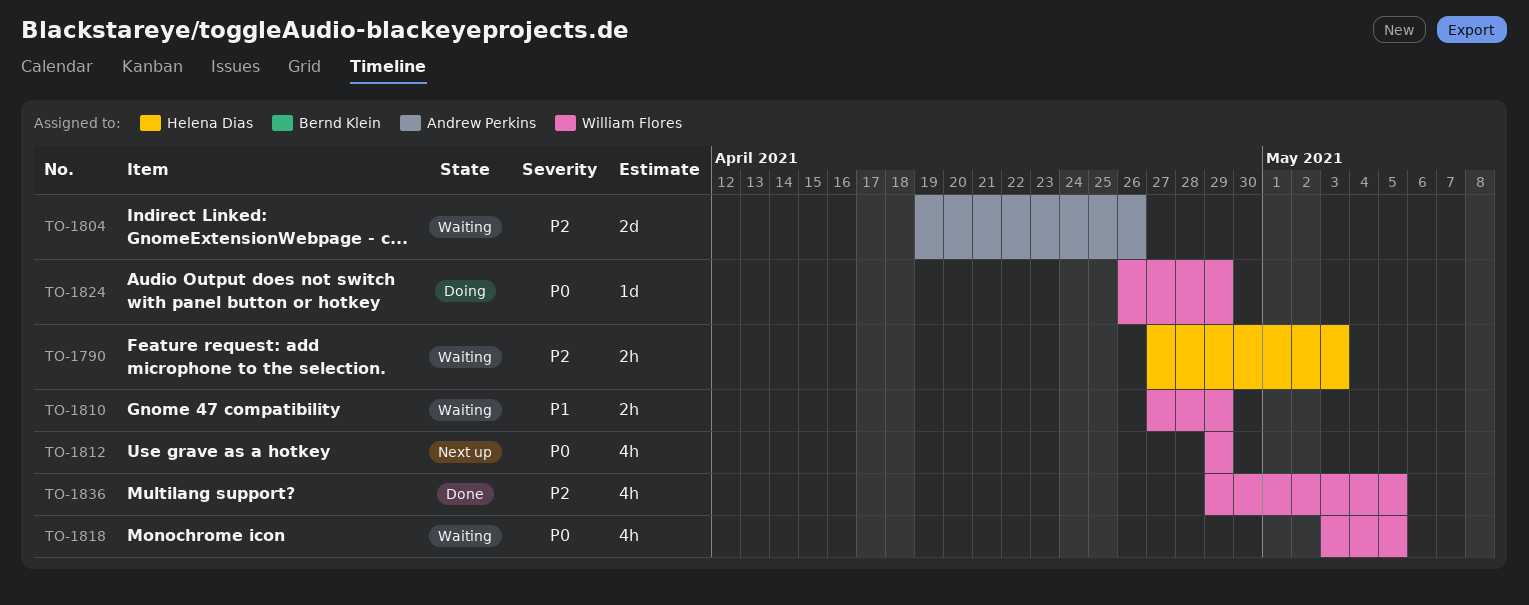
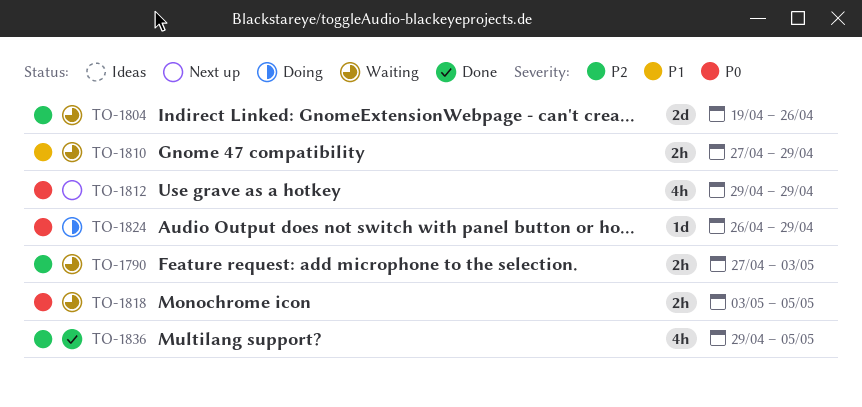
TO-1818, estimate: 4h -> 2h

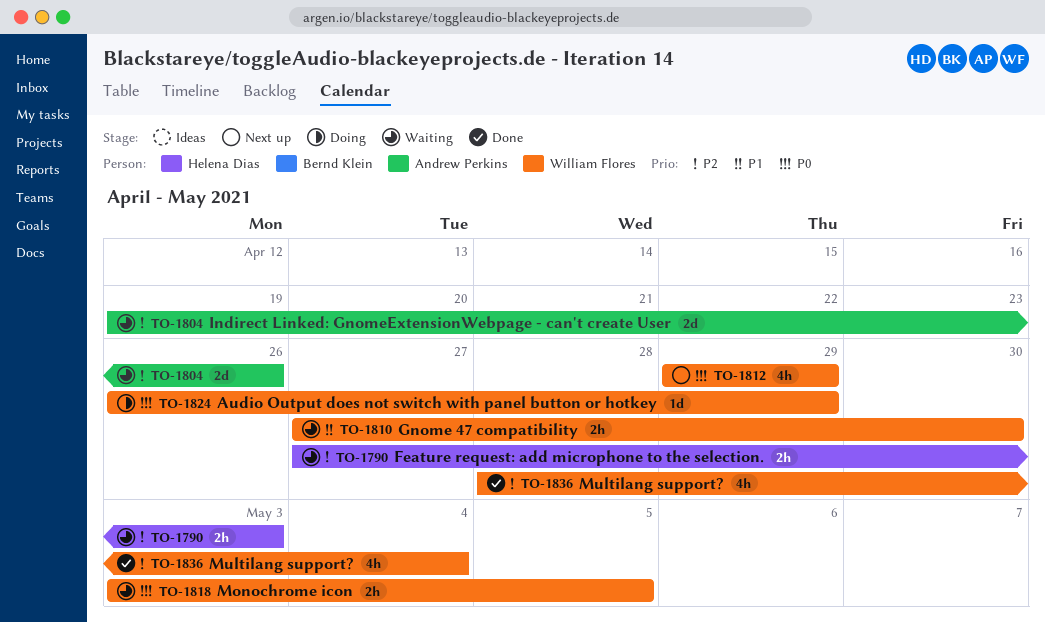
TO-1810, due: Apr 29 -> Apr 30
TO-1836, start: Apr 29 -> Apr 28
TO-1836, due: May 5 -> May 4

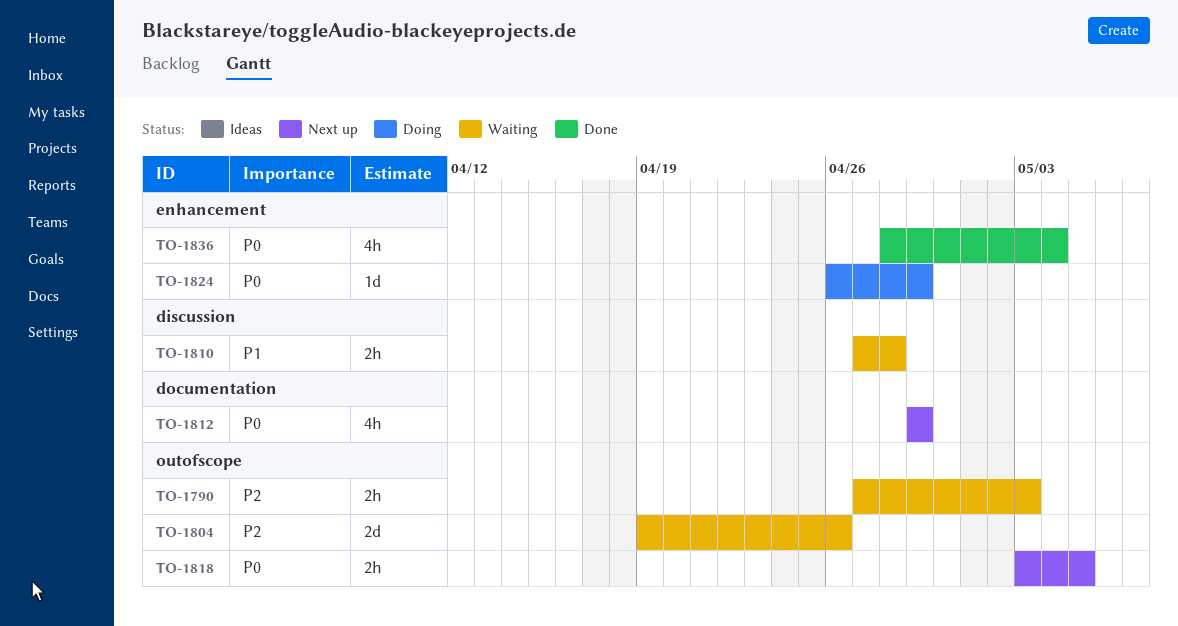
TO-1810, due: Apr 30 -> Apr 28
TO-1818, status: Waiting -> Next up
TO-1836, priority: P2 -> P0

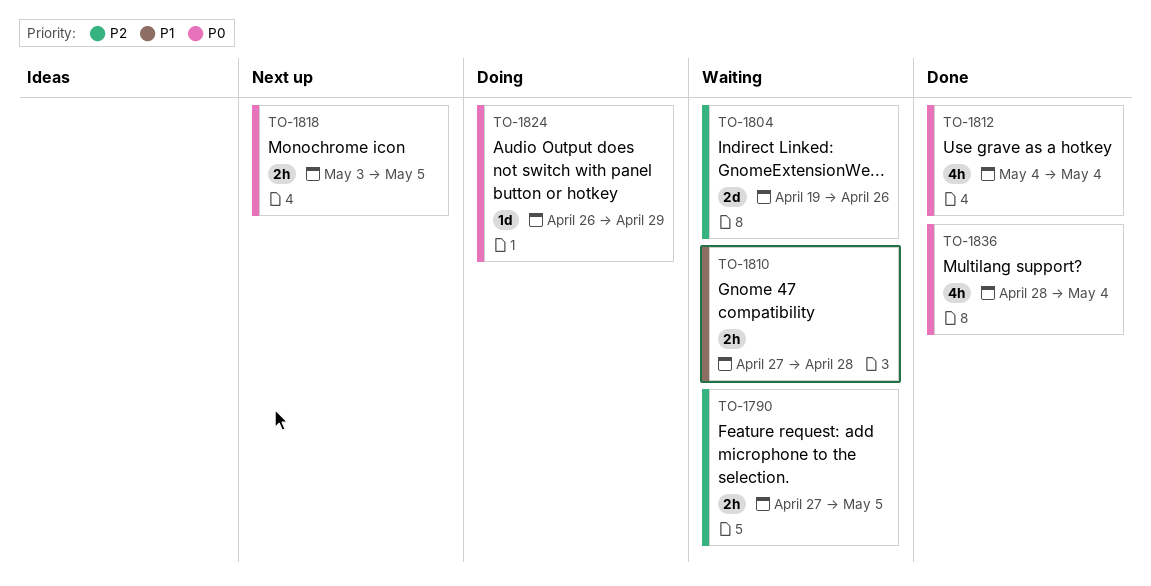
TO-1790, due: May 3 -> May 5
TO-1812, status: Next up -> Done
TO-1812, start: Apr 29 -> May 4
TO-1812, due: Apr 29 -> May 4

